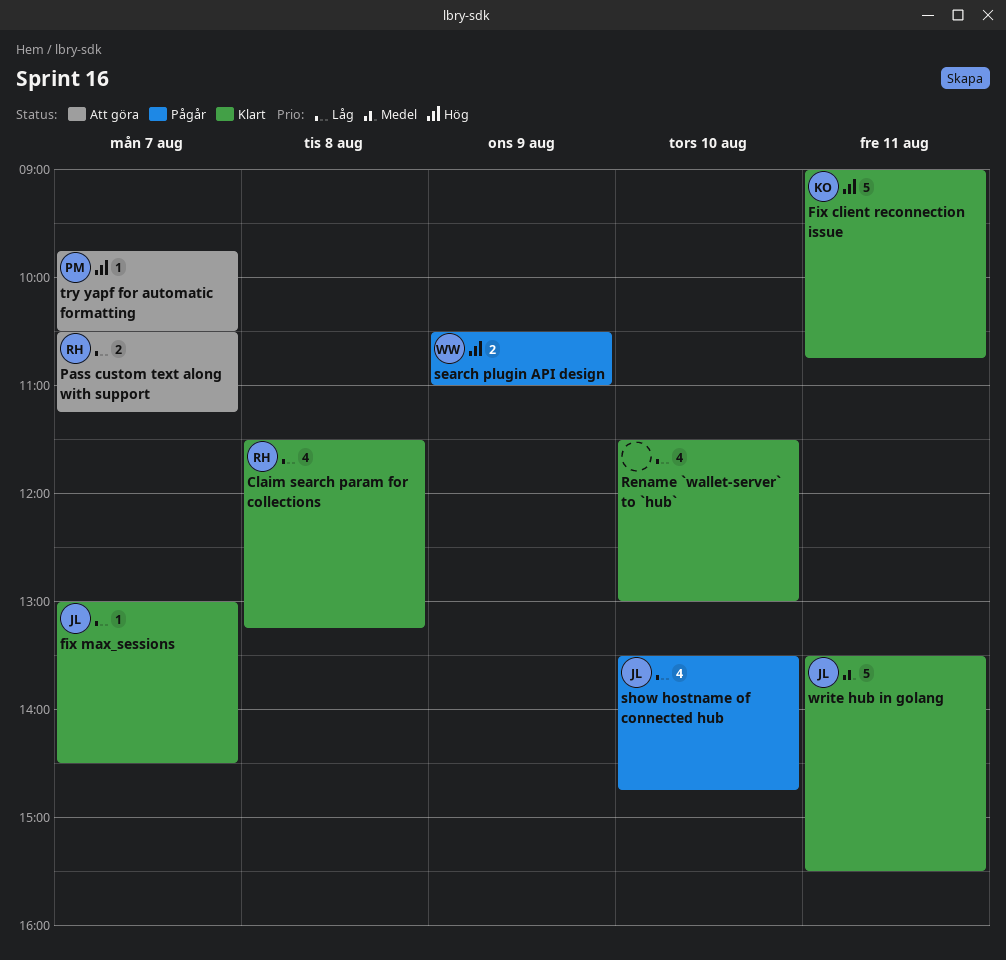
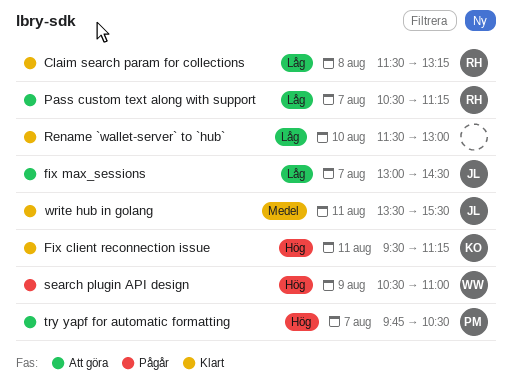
Fix client reconnection issue, begins: 09:00 -> 09:30
Fix client reconnection issue, ends: 10:45 -> 11:15
fix max_sessions, status: Klart -> Att göra
show hostname of connected hub: present -> none

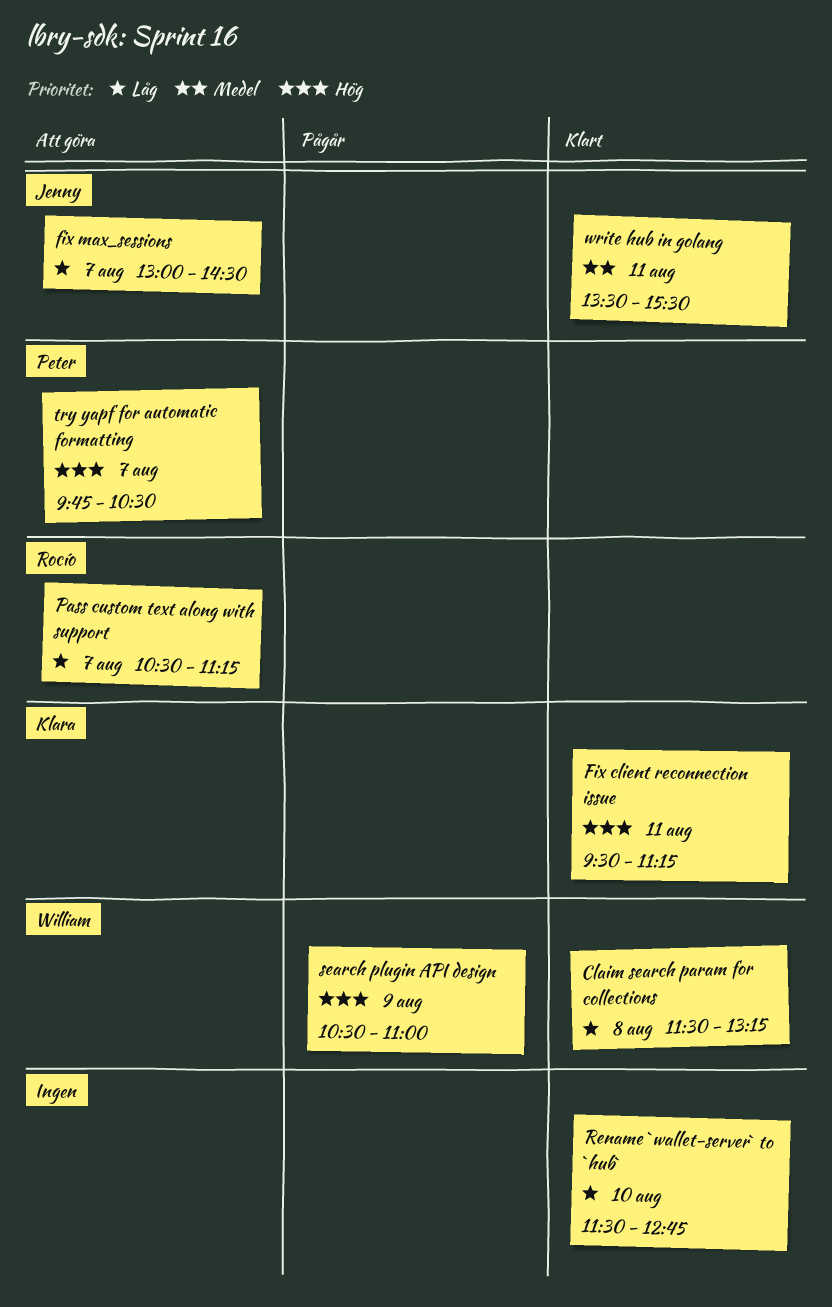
Claim search param for collections, owner: Rocío -> William
Rename `wallet-server` to `hub`, ends: 13:00 -> 12:45

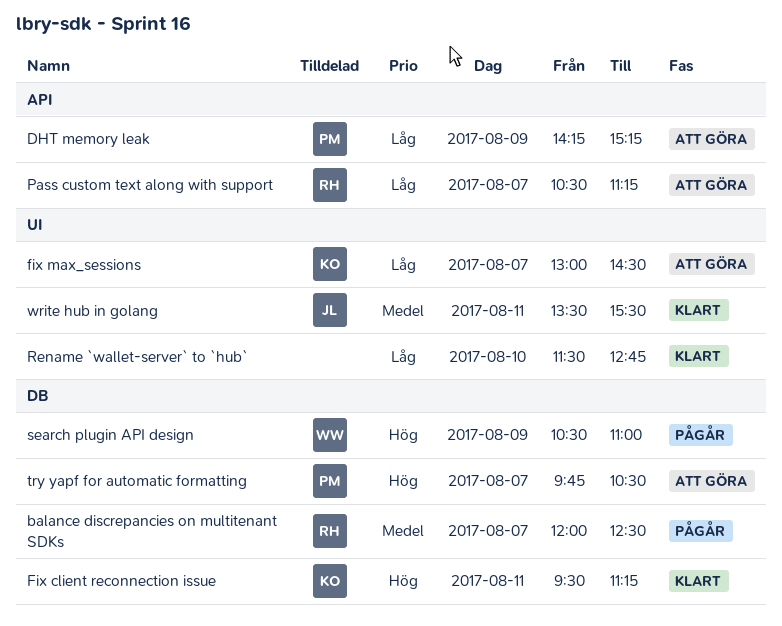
balance discrepancies on multitenant SDKs: none -> present
Claim search param for collections: present -> none
DHT memory leak: none -> present
fix max_sessions, owner: Jenny -> Klara

